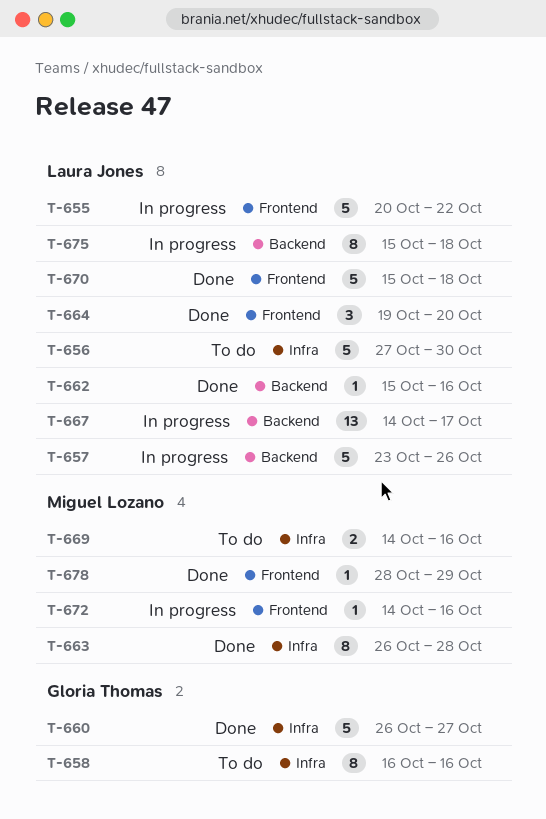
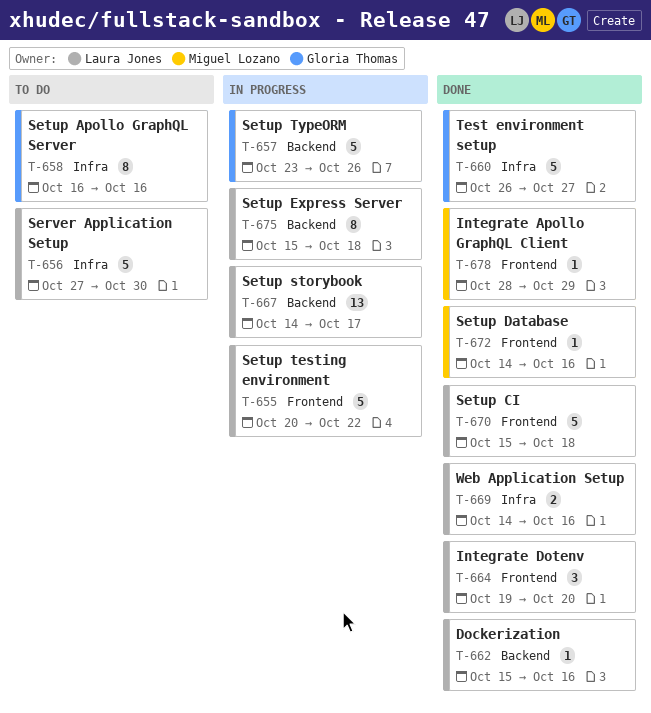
T-657, owner: Laura Jones -> Gloria Thomas
T-663: present -> none
T-669, status: To do -> Done
T-669, owner: Miguel Lozano -> Laura Jones
T-672, status: In progress -> Done

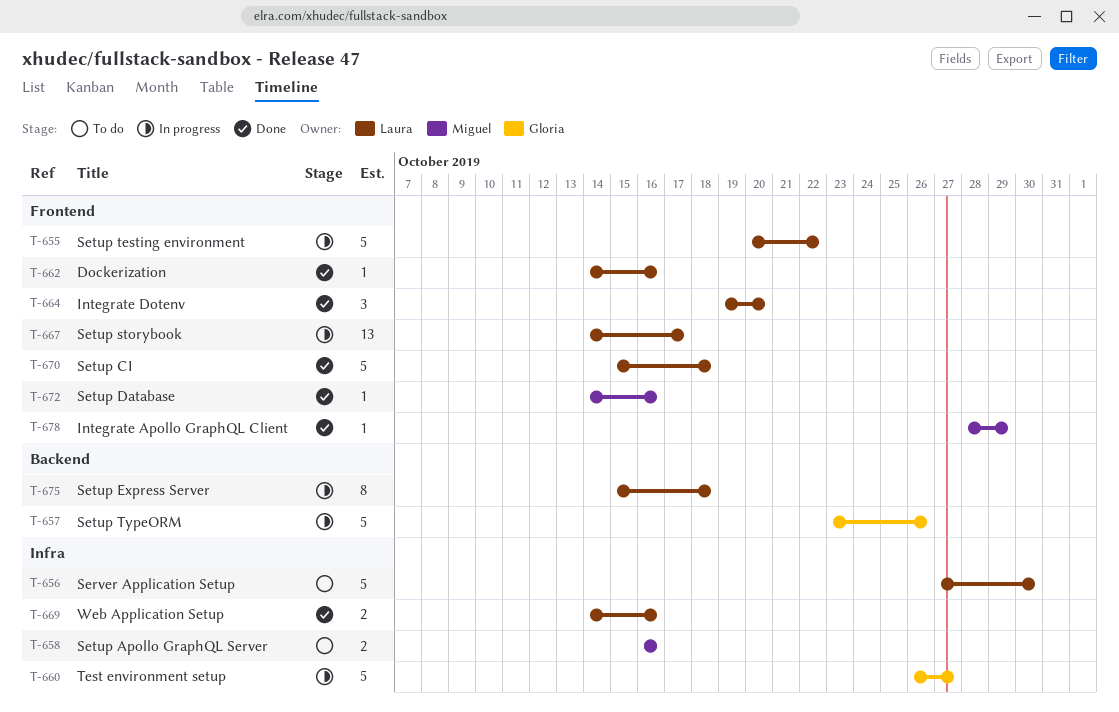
T-658, owner: Gloria Thomas -> Miguel Lozano
T-658, estimate: 8 -> 2
T-660, status: Done -> In progress
T-662, label: Backend -> Frontend
T-662, start: Oct 15 -> Oct 14
T-667, label: Backend -> Frontend

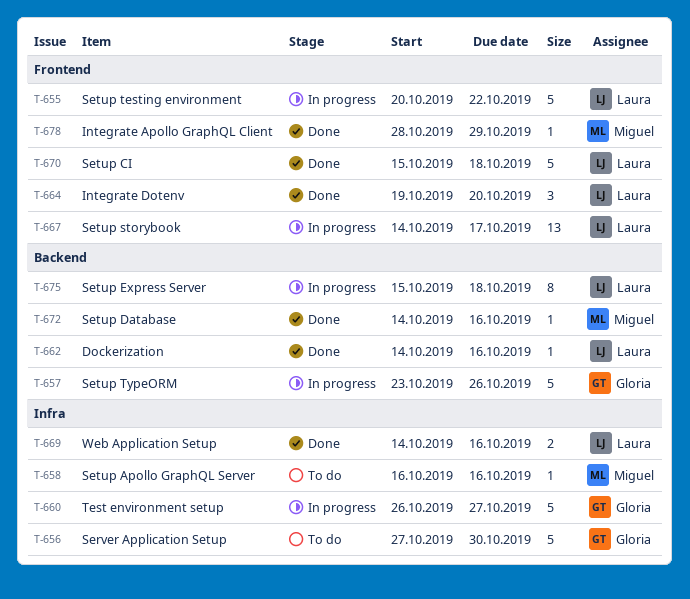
T-656, owner: Laura -> Gloria
T-658, estimate: 2 -> 1
T-662, label: Frontend -> Backend
T-672, label: Frontend -> Backend

